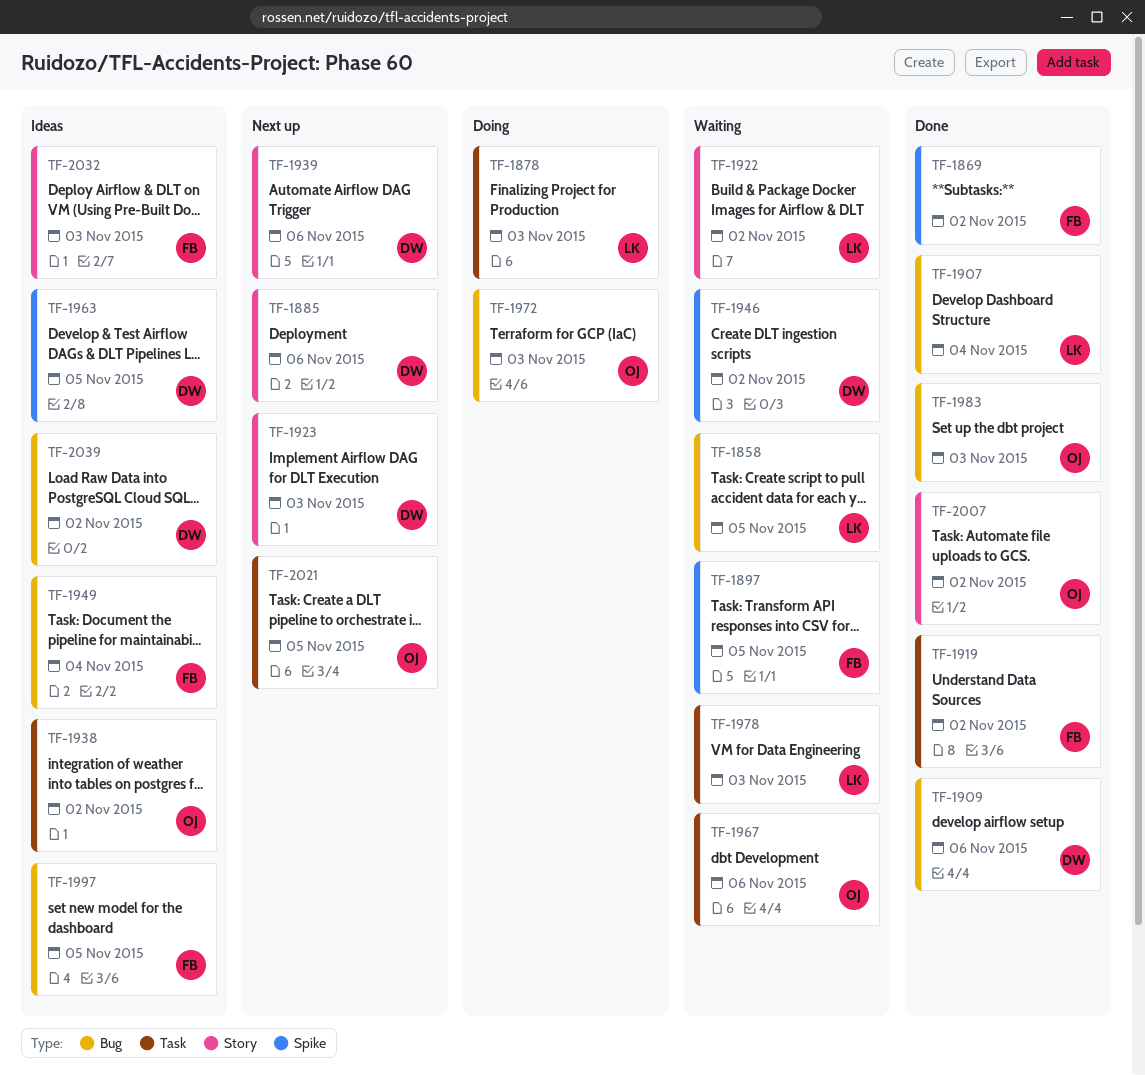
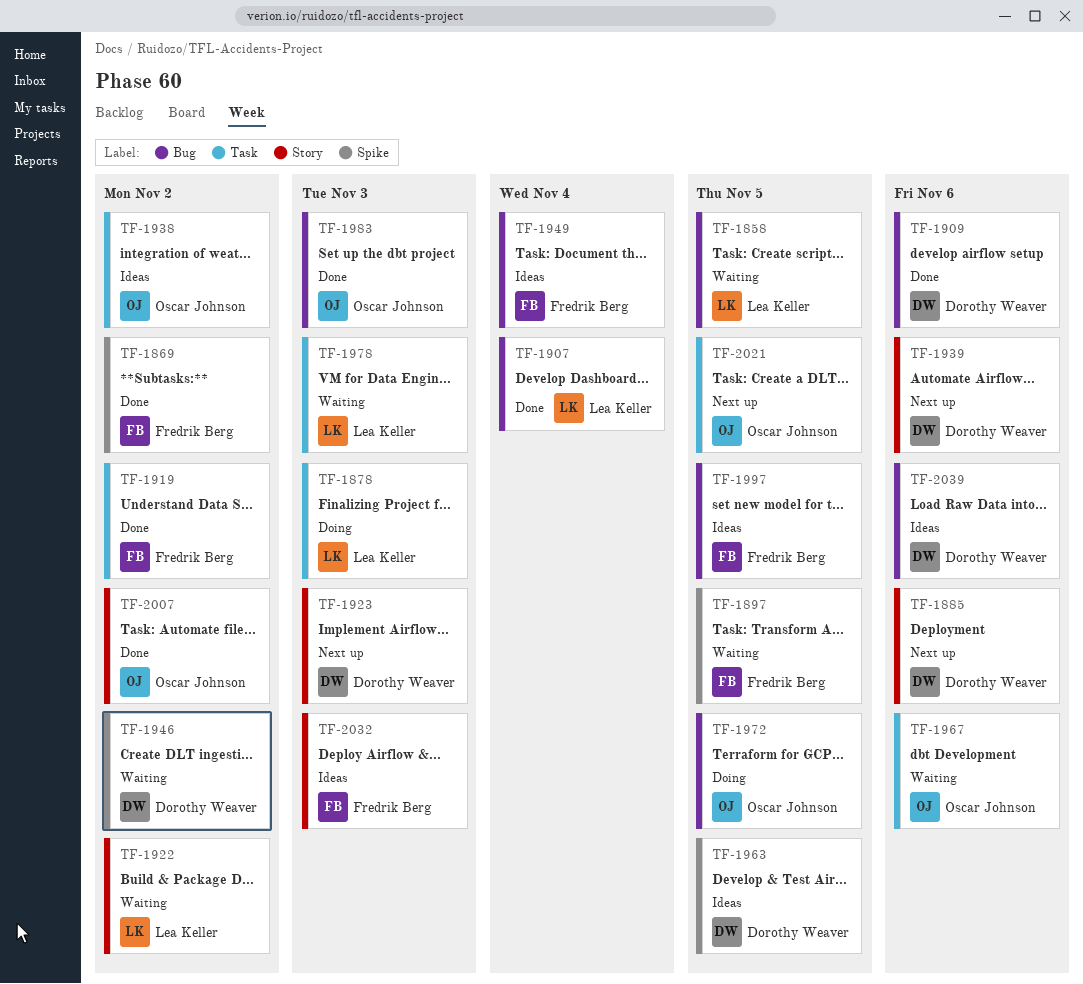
TF-1972, due: Nov 3 -> Nov 5
TF-2039, due: Nov 2 -> Nov 6

